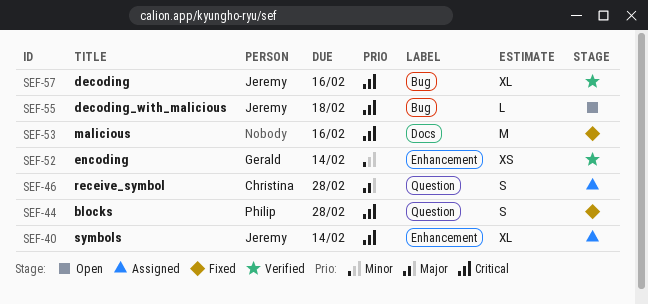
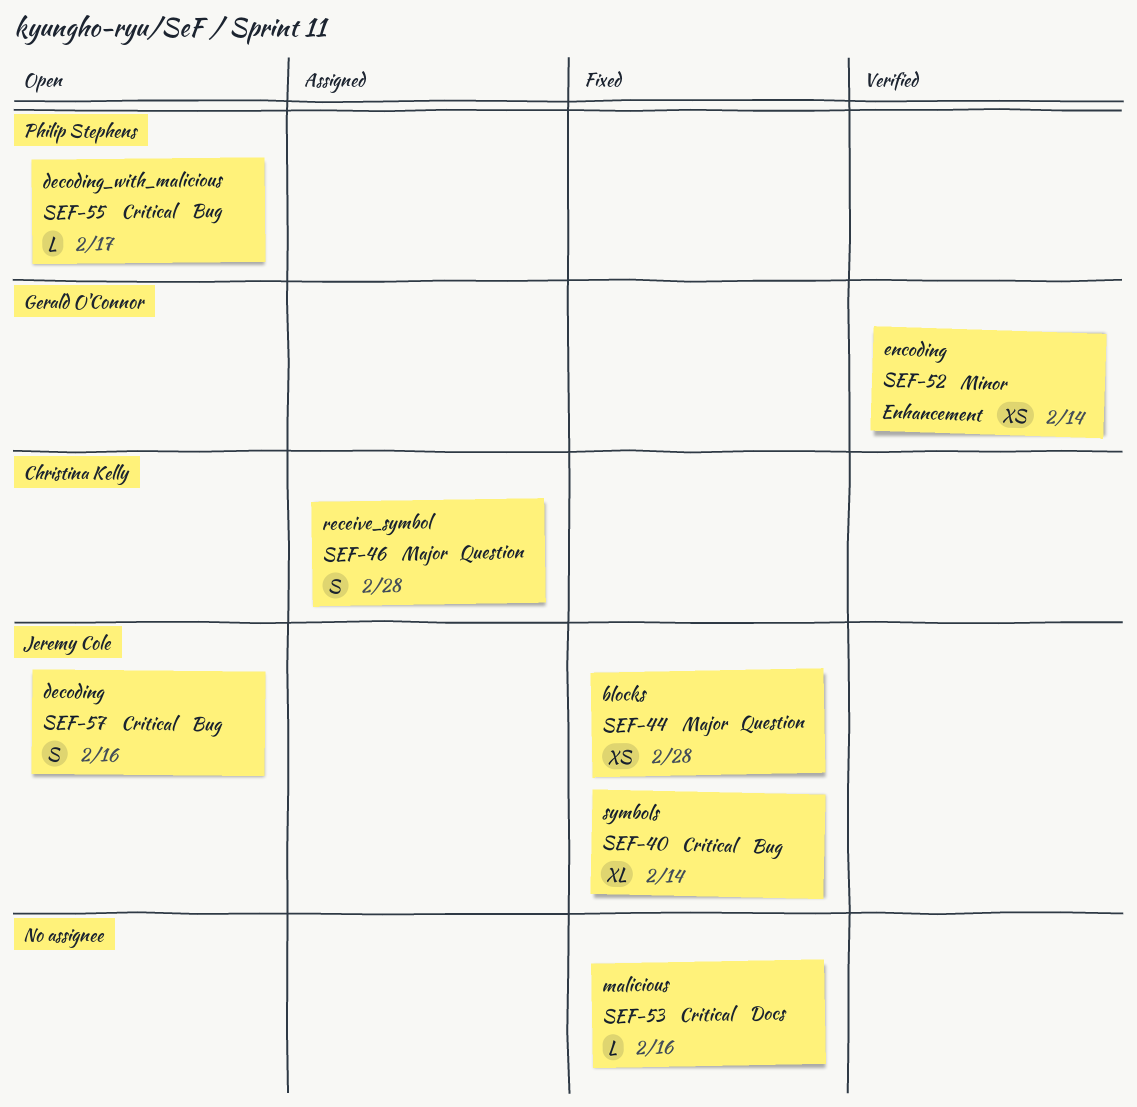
SEF-40, status: Assigned -> Fixed
SEF-40, label: Enhancement -> Bug
SEF-44, owner: Philip Stephens -> Jeremy Cole
SEF-44, priority: Critical -> Major
SEF-44, estimate: S -> XS
SEF-53, estimate: M -> L
SEF-55, owner: Jeremy Cole -> Philip Stephens
SEF-55, due: Feb 18 -> Feb 17
SEF-57, status: Verified -> Open
SEF-57, estimate: XL -> S

